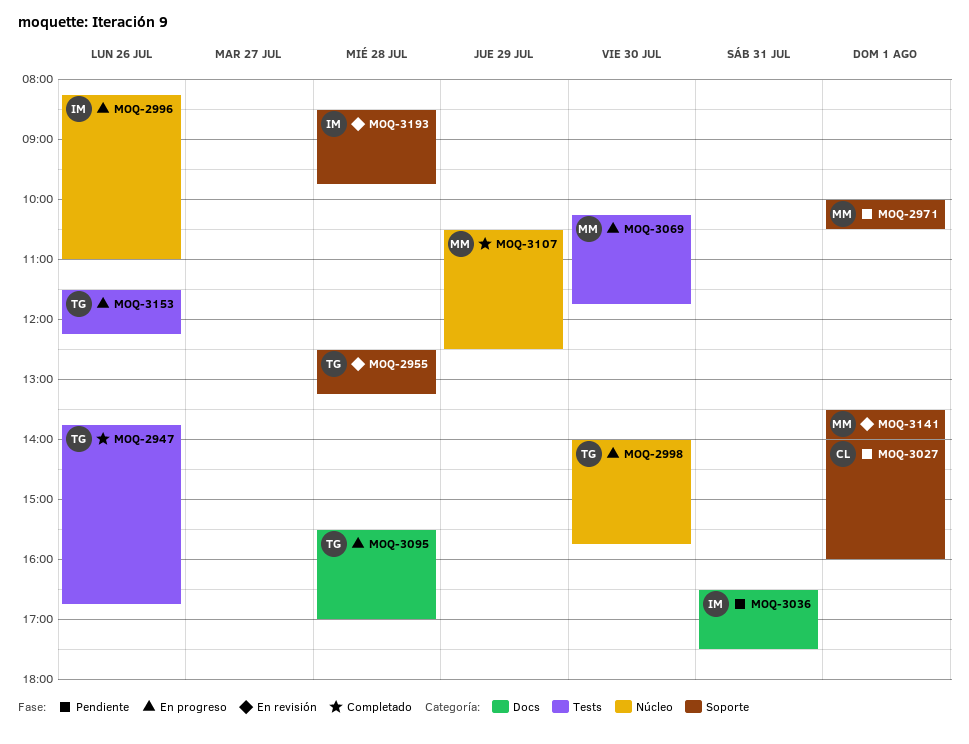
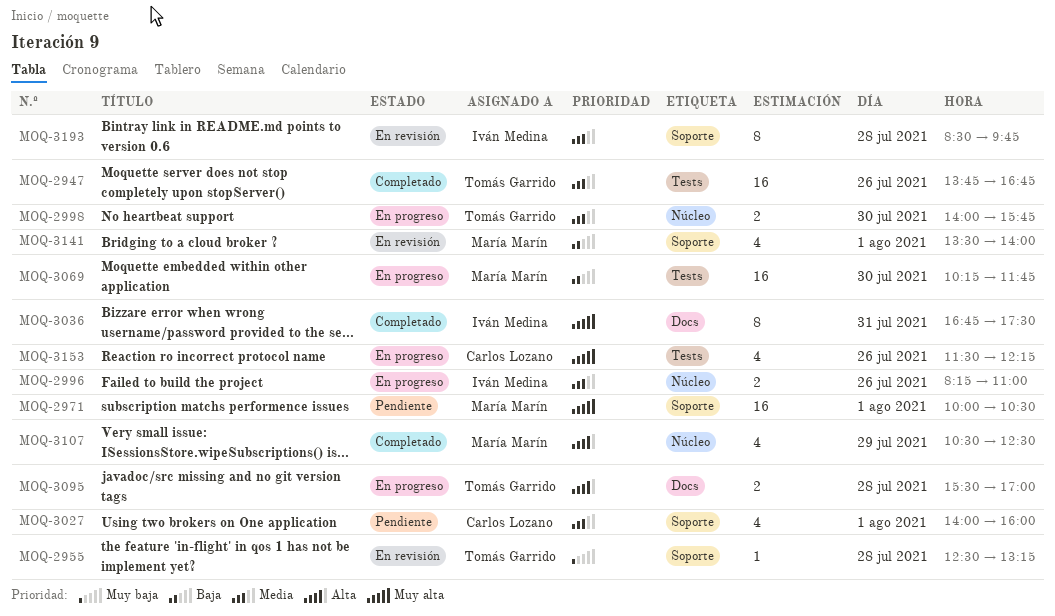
MOQ-3036, status: Pendiente -> Completado
MOQ-3036, begins: 16:30 -> 16:45
MOQ-3153, owner: Tomás Garrido -> Carlos Lozano

